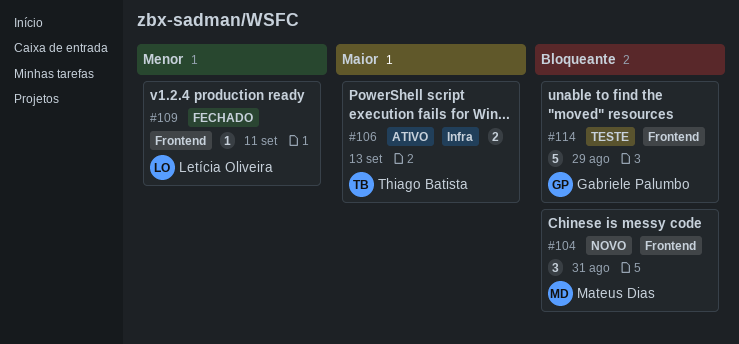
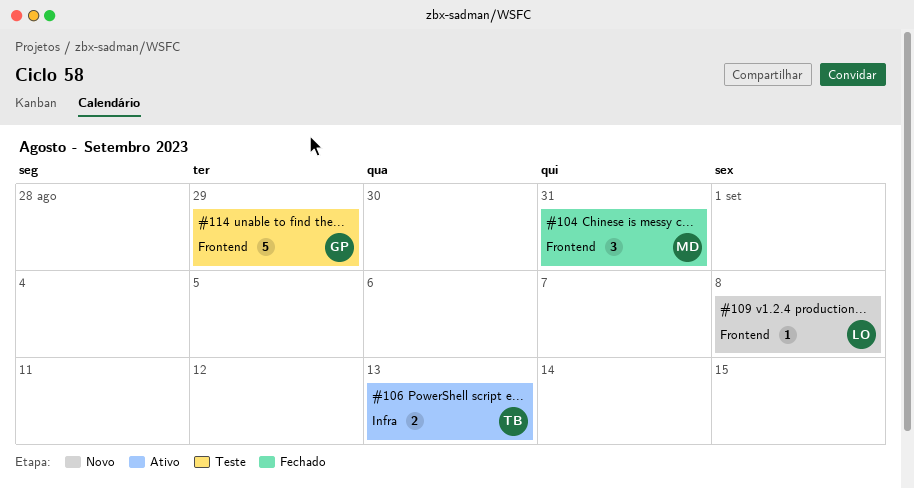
#104, status: Novo -> Fechado
#109, status: Fechado -> Novo
#109, due: Sep 11 -> Sep 8

